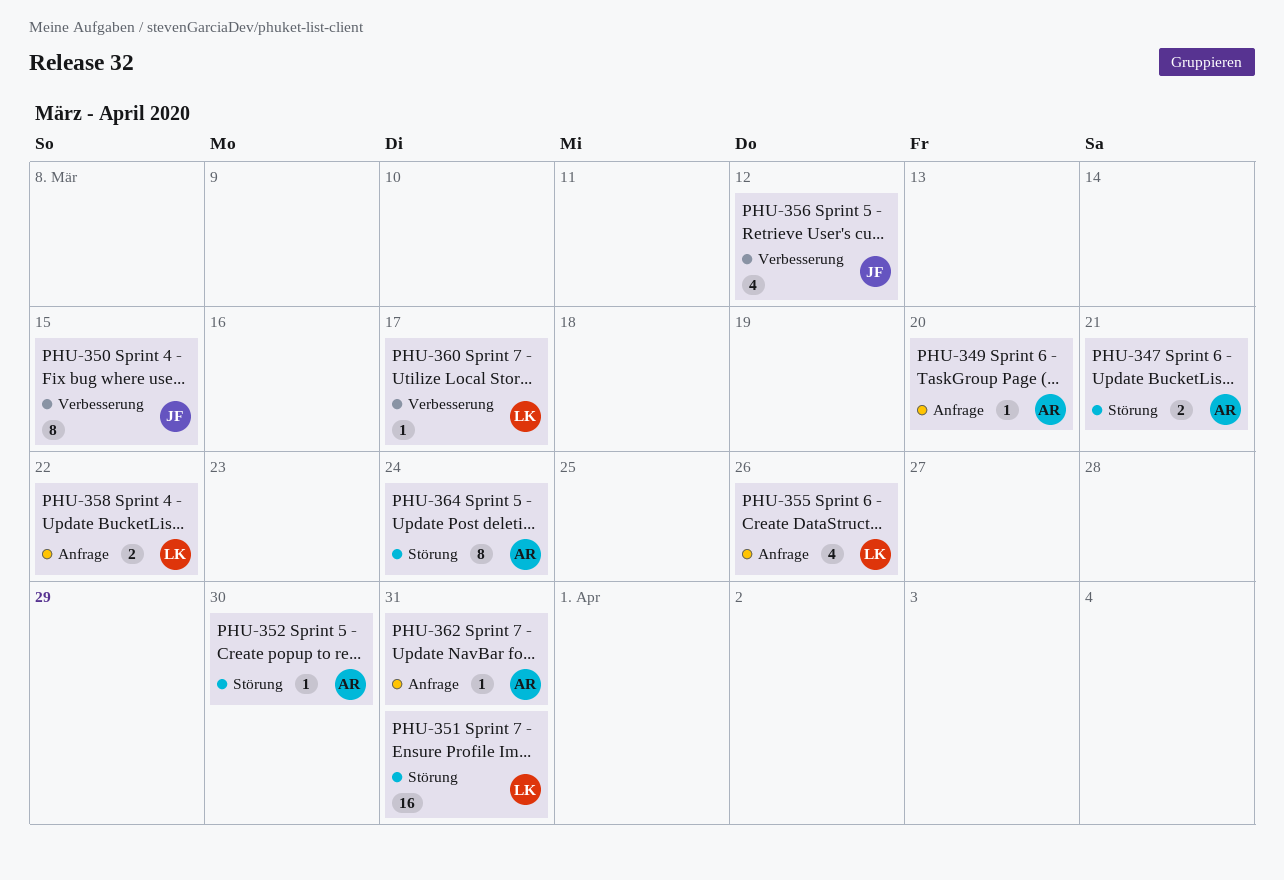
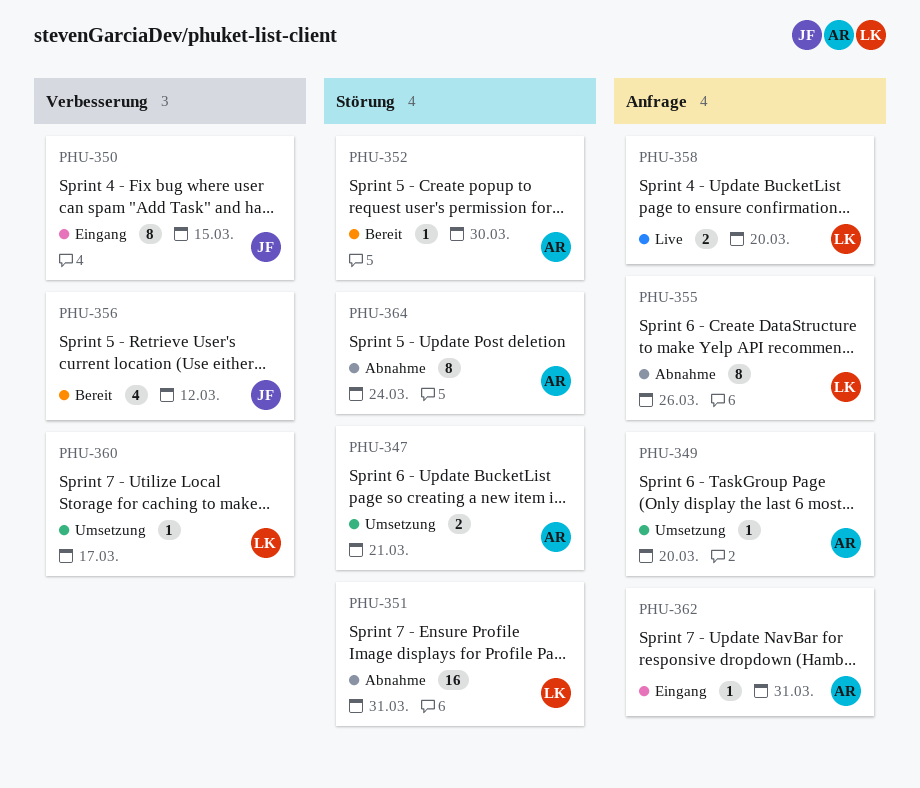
PHU-355, estimate: 4 -> 8
PHU-358, due: Mar 22 -> Mar 20

